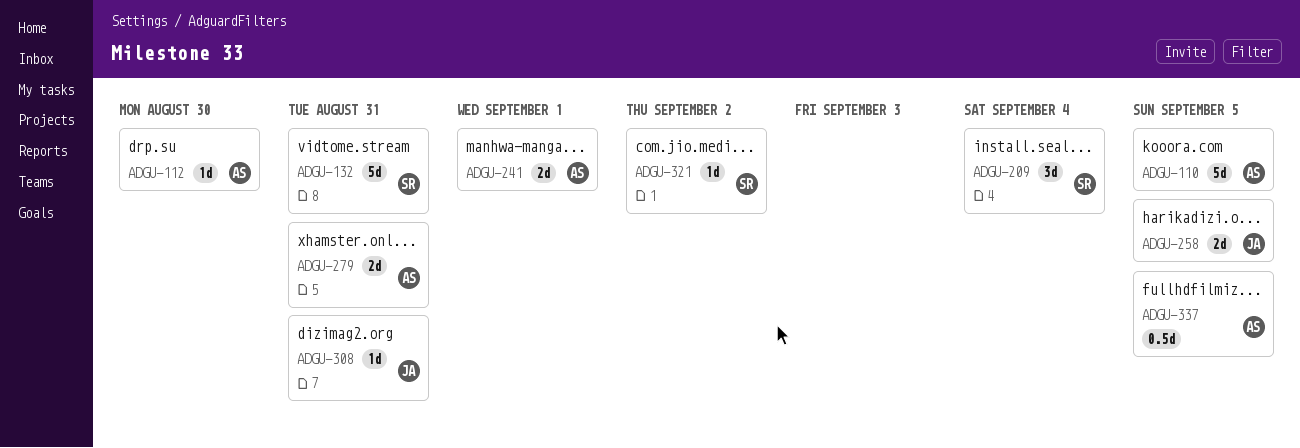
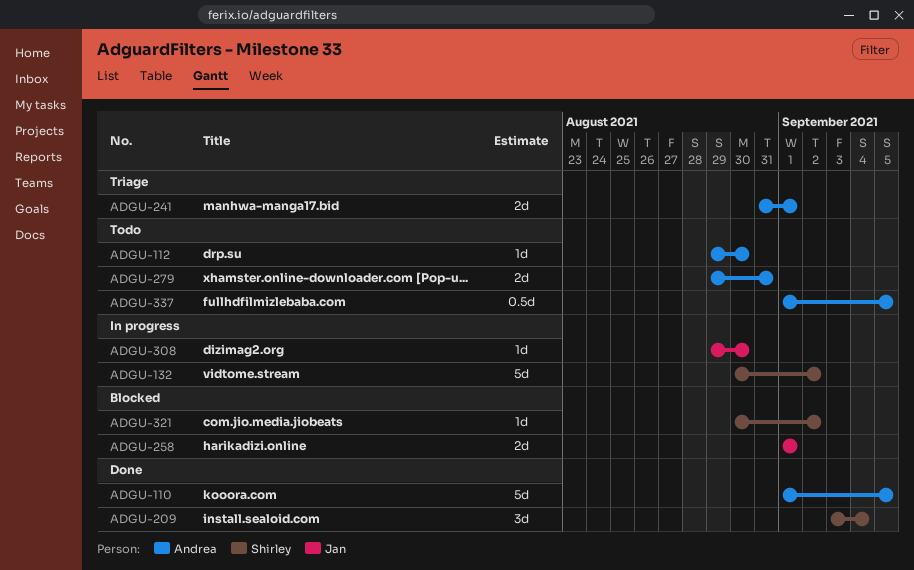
ADGU-132, due: Aug 31 -> Sep 2
ADGU-258, due: Sep 5 -> Sep 1
ADGU-308, due: Aug 31 -> Aug 30

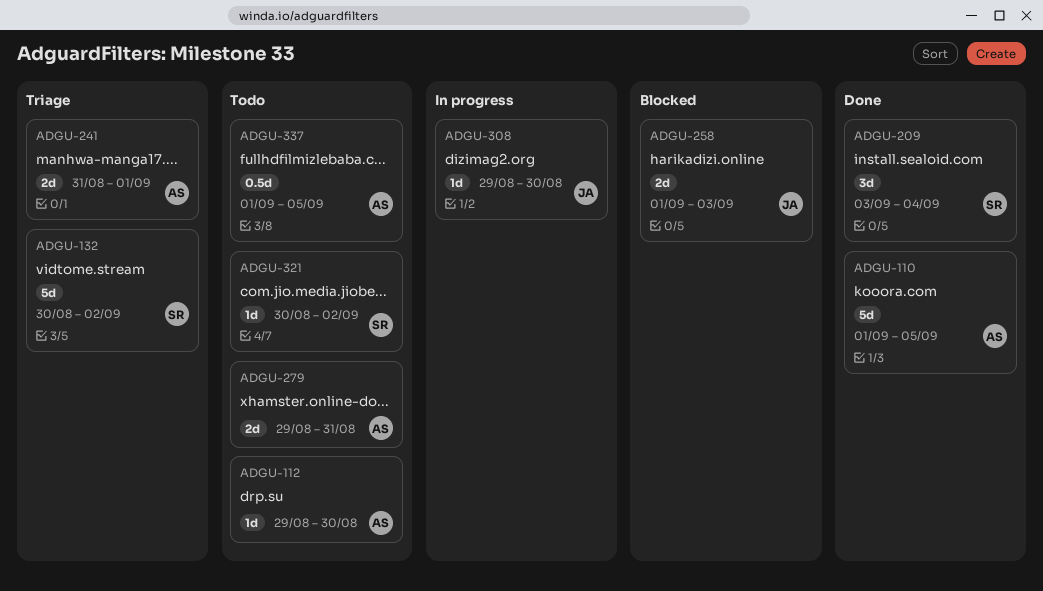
ADGU-132, status: In progress -> Triage
ADGU-258, due: Sep 1 -> Sep 3
ADGU-321, status: Blocked -> Todo

